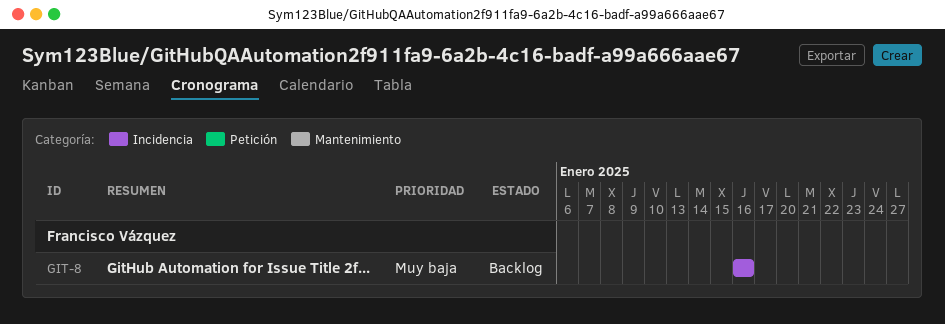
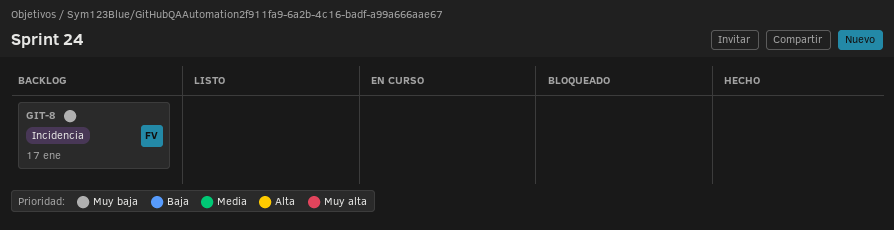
GIT-8, due: Jan 16 -> Jan 17

